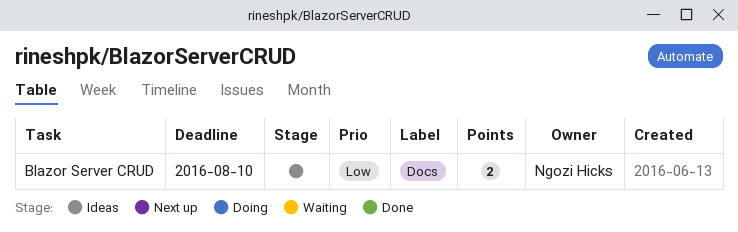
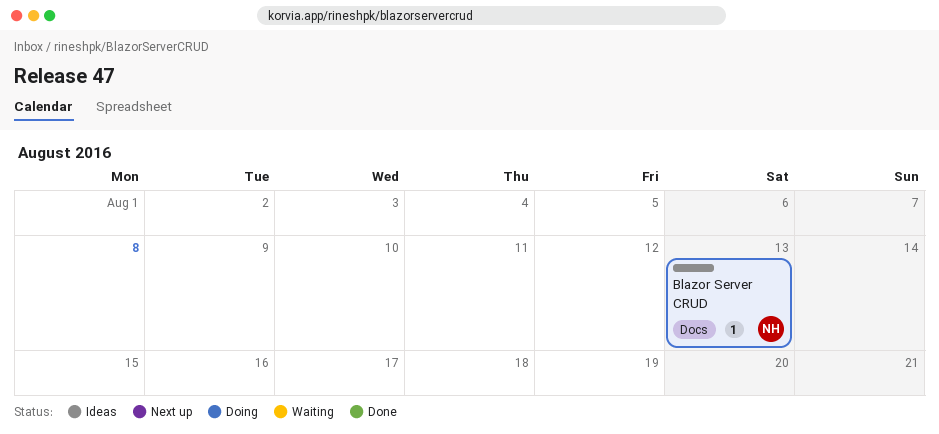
Blazor Server CRUD, estimate: 2 -> 1
Blazor Server CRUD, due: Aug 10 -> Aug 13

